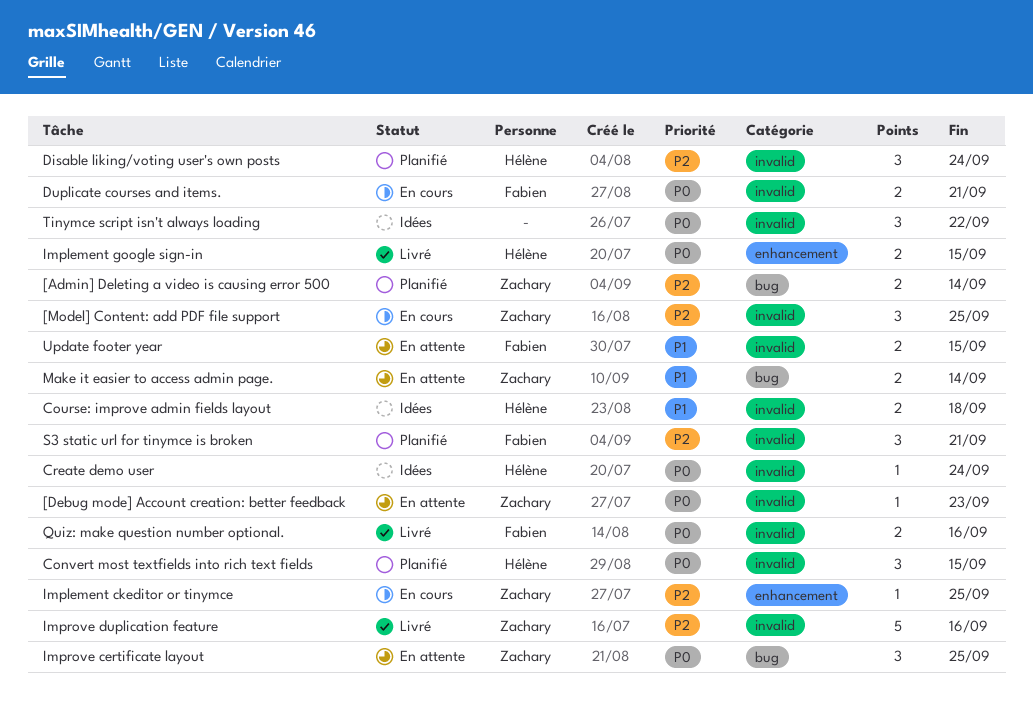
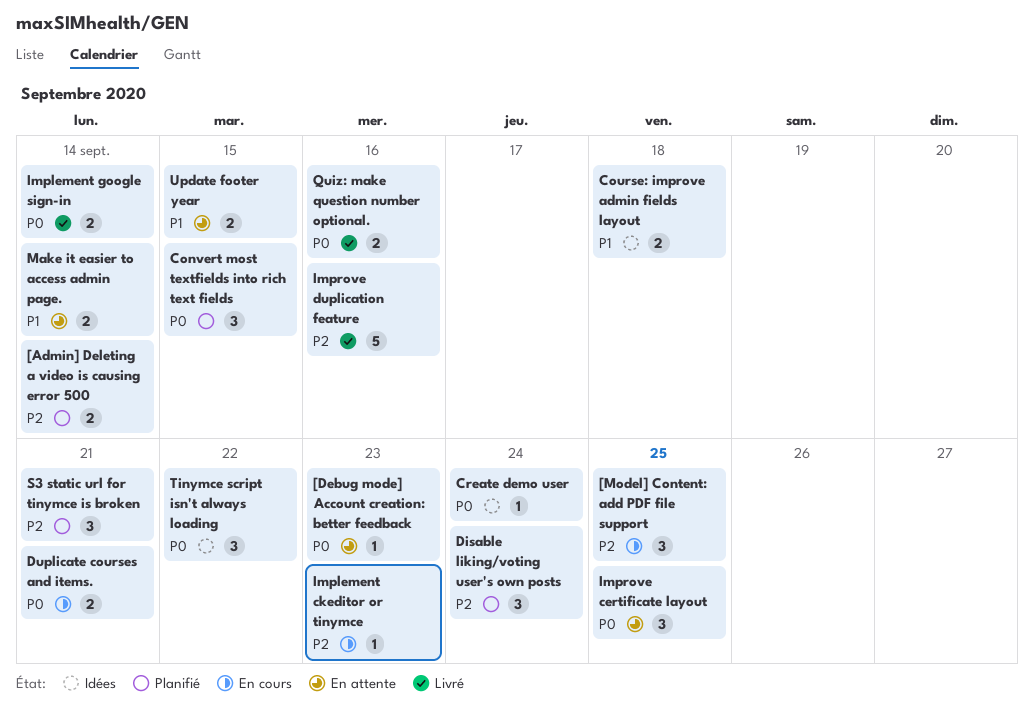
Implement ckeditor or tinymce, due: Sep 25 -> Sep 23
Implement google sign-in, due: Sep 15 -> Sep 14

